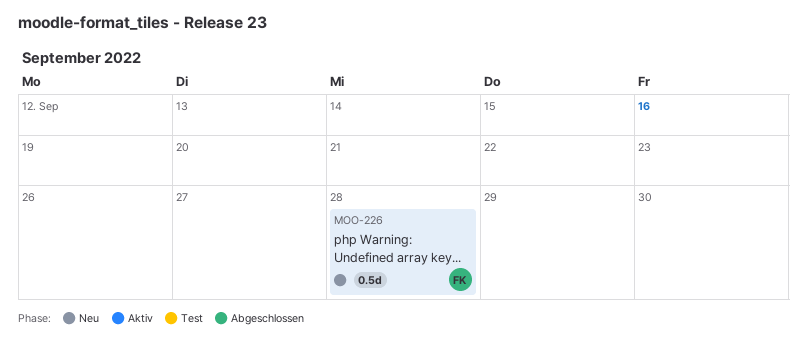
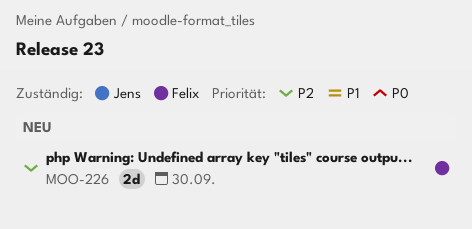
MOO-226, estimate: 0.5d -> 2d
MOO-226, due: Sep 28 -> Sep 30

